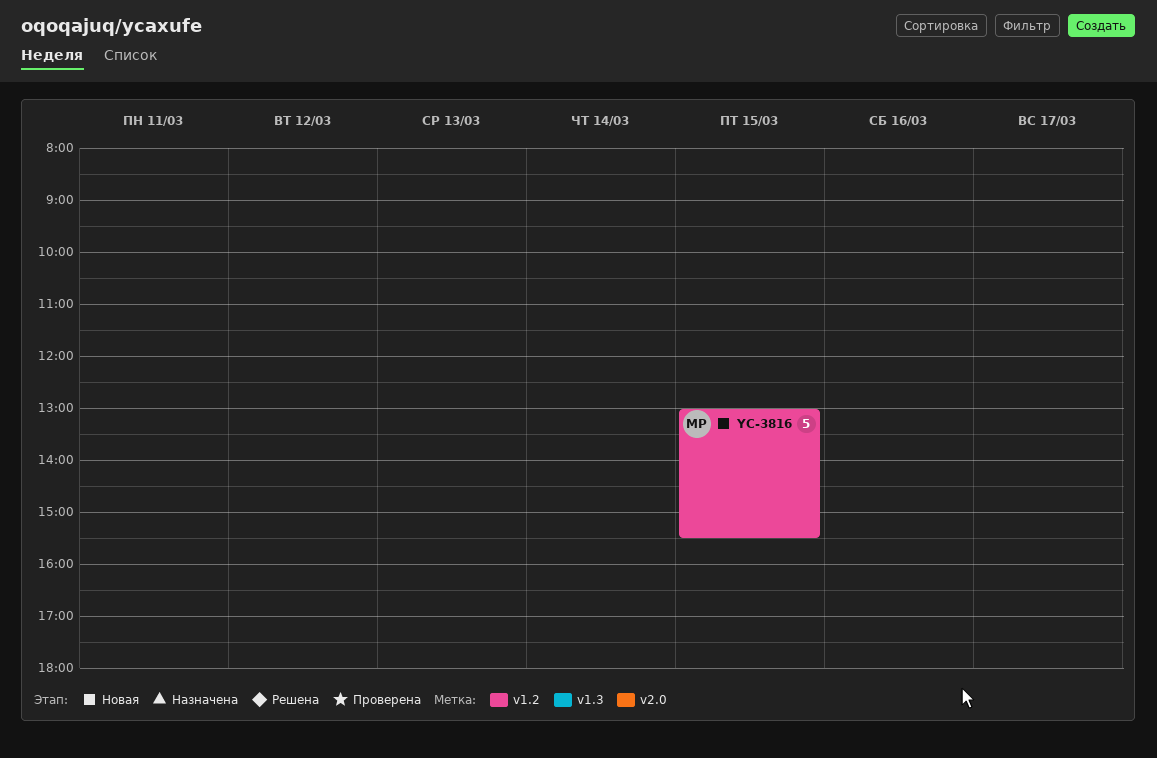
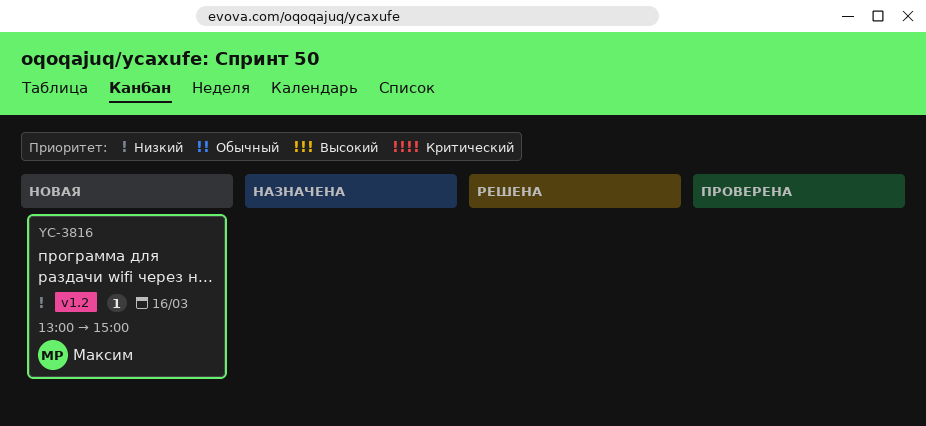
YC-3816, estimate: 5 -> 1
YC-3816, day: Mar 15 -> Mar 16
YC-3816, ends: 15:30 -> 15:00

